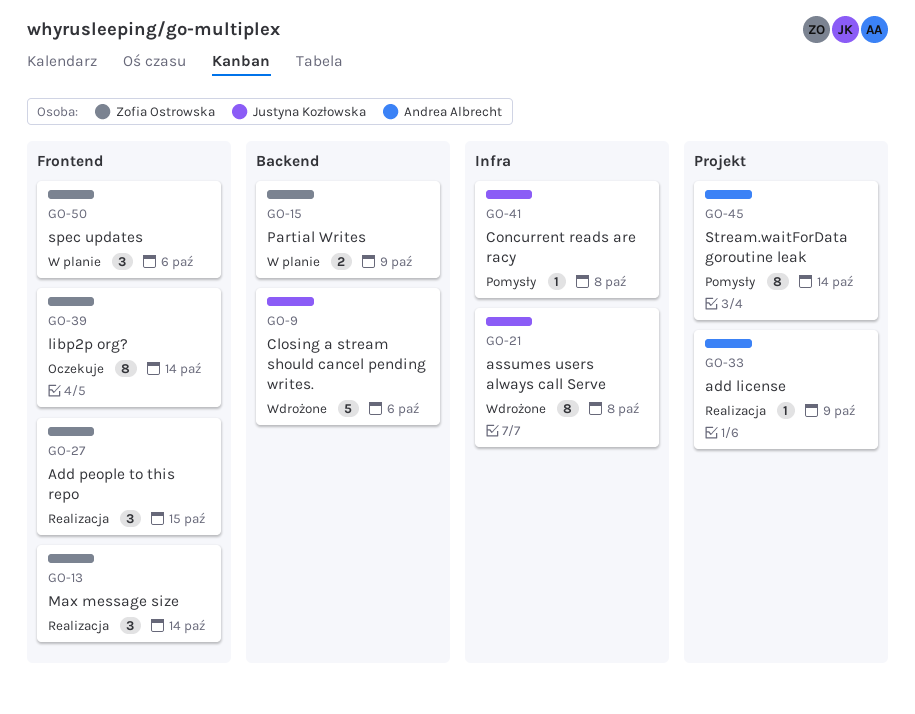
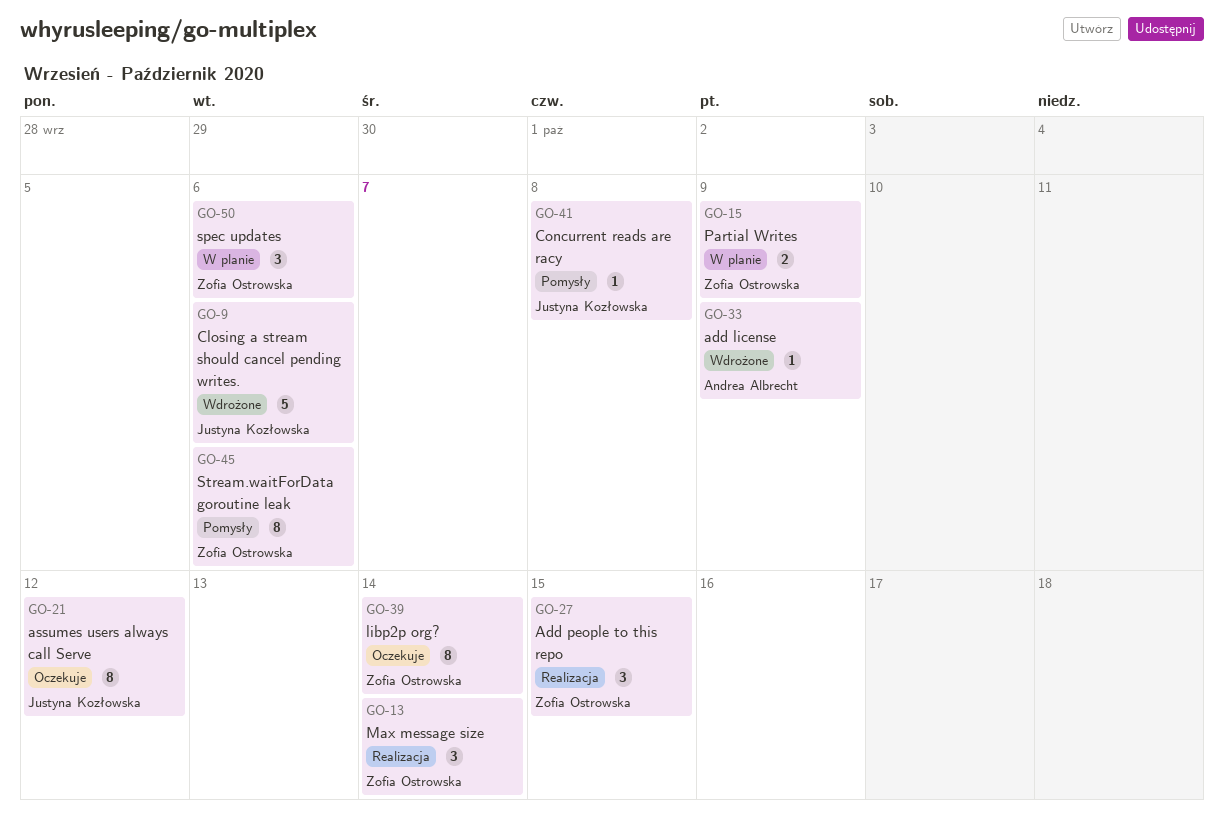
GO-21, status: Wdrożone -> Oczekuje
GO-21, due: Oct 8 -> Oct 12
GO-33, status: Realizacja -> Wdrożone
GO-45, owner: Andrea Albrecht -> Zofia Ostrowska
GO-45, due: Oct 14 -> Oct 6

